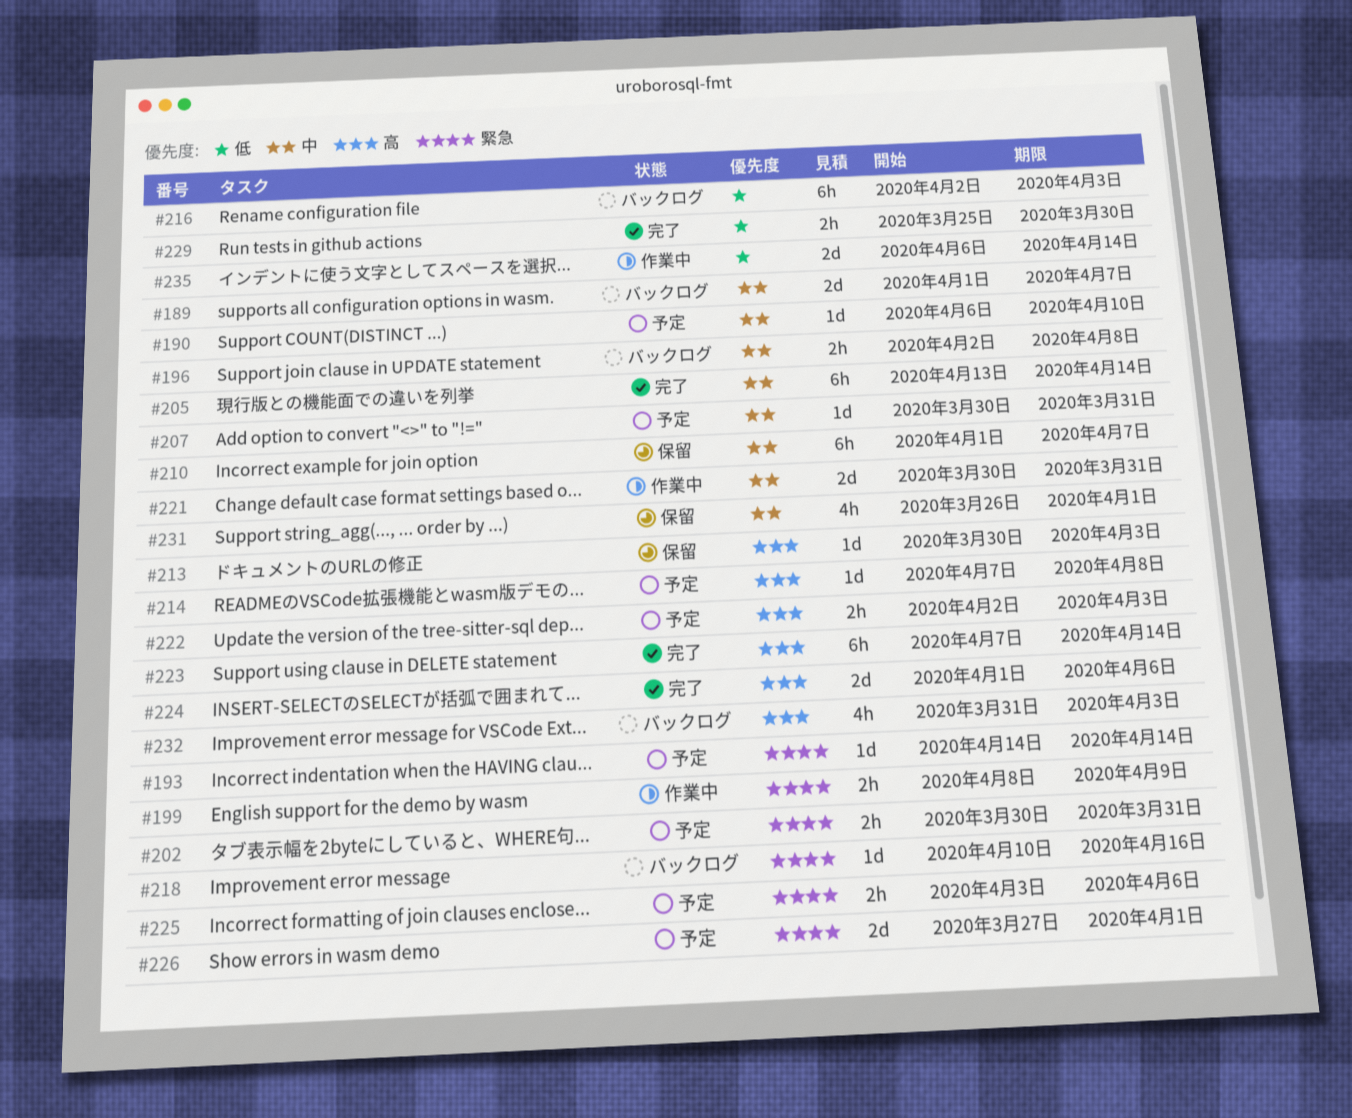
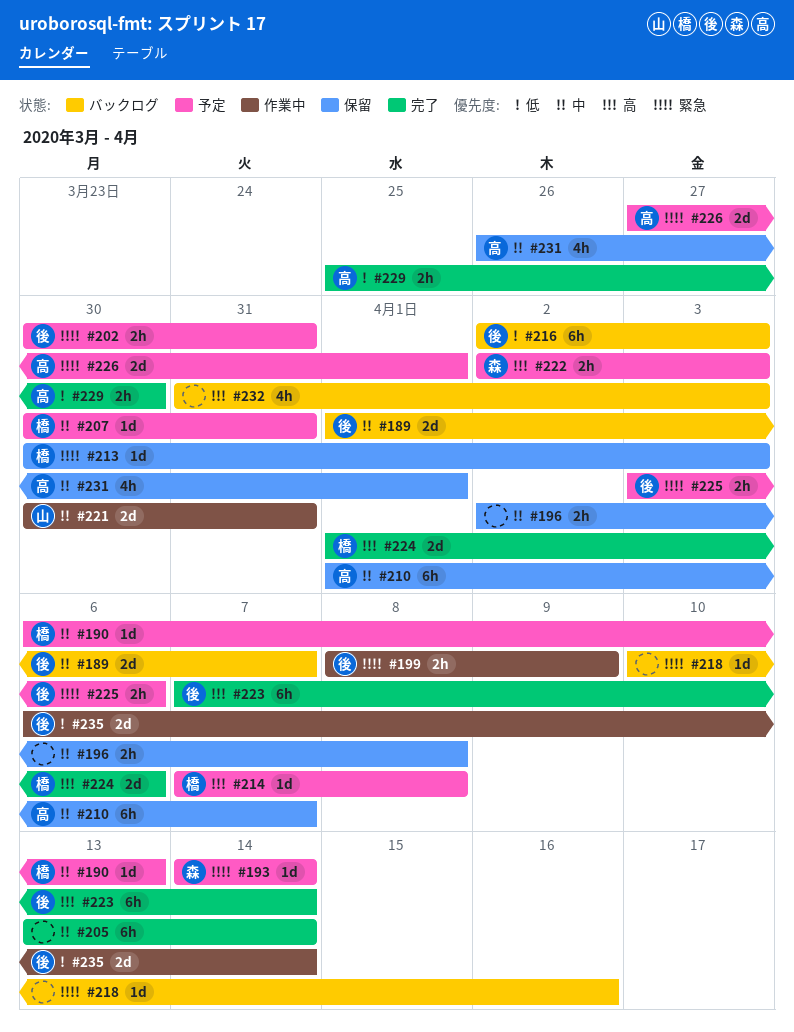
#190, due: Apr 10 -> Apr 13
#196, status: バックログ -> 保留
#213, priority: 高 -> 緊急

